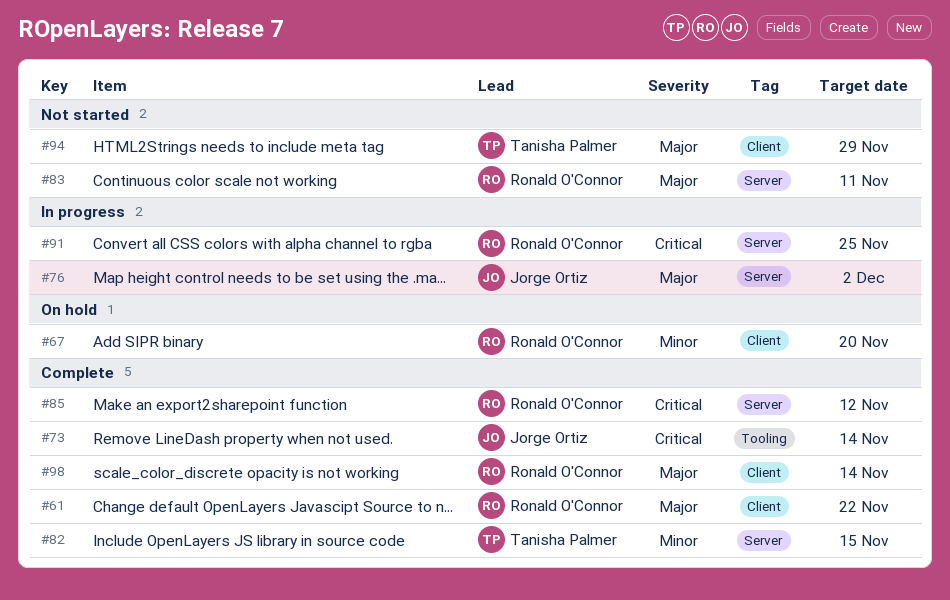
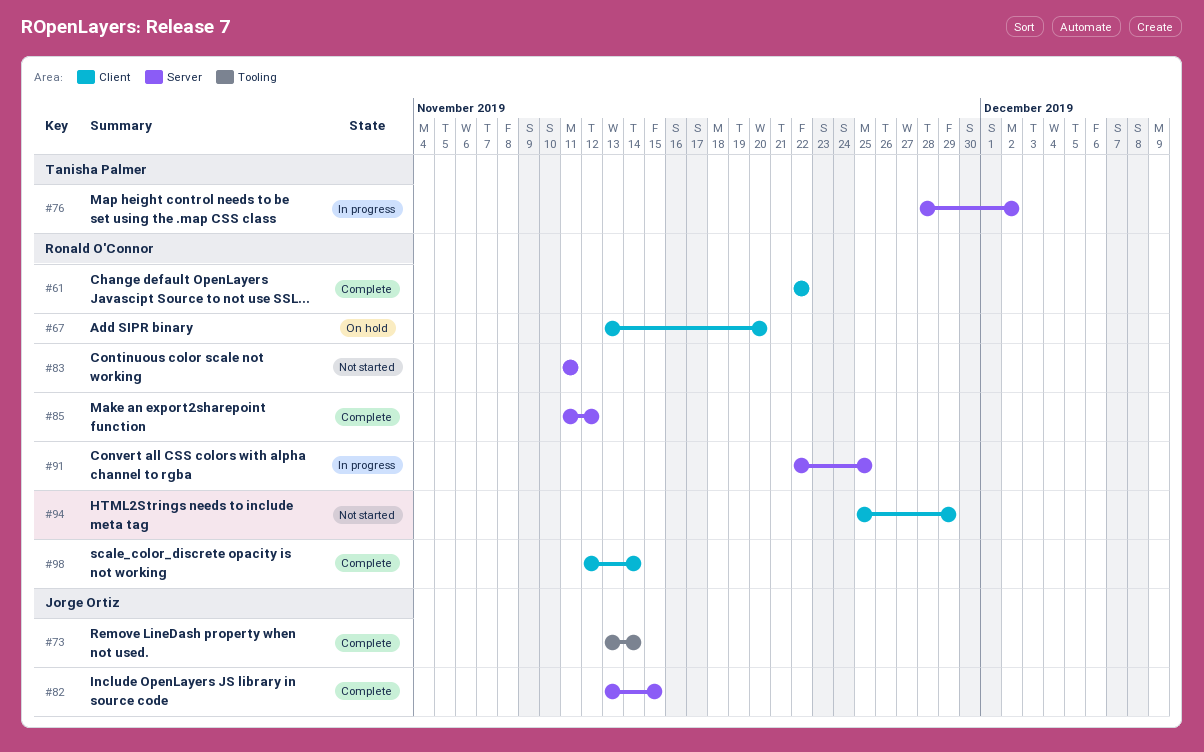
#76, owner: Jorge Ortiz -> Tanisha Palmer
#82, owner: Tanisha Palmer -> Jorge Ortiz
#94, owner: Tanisha Palmer -> Ronald O'Connor

